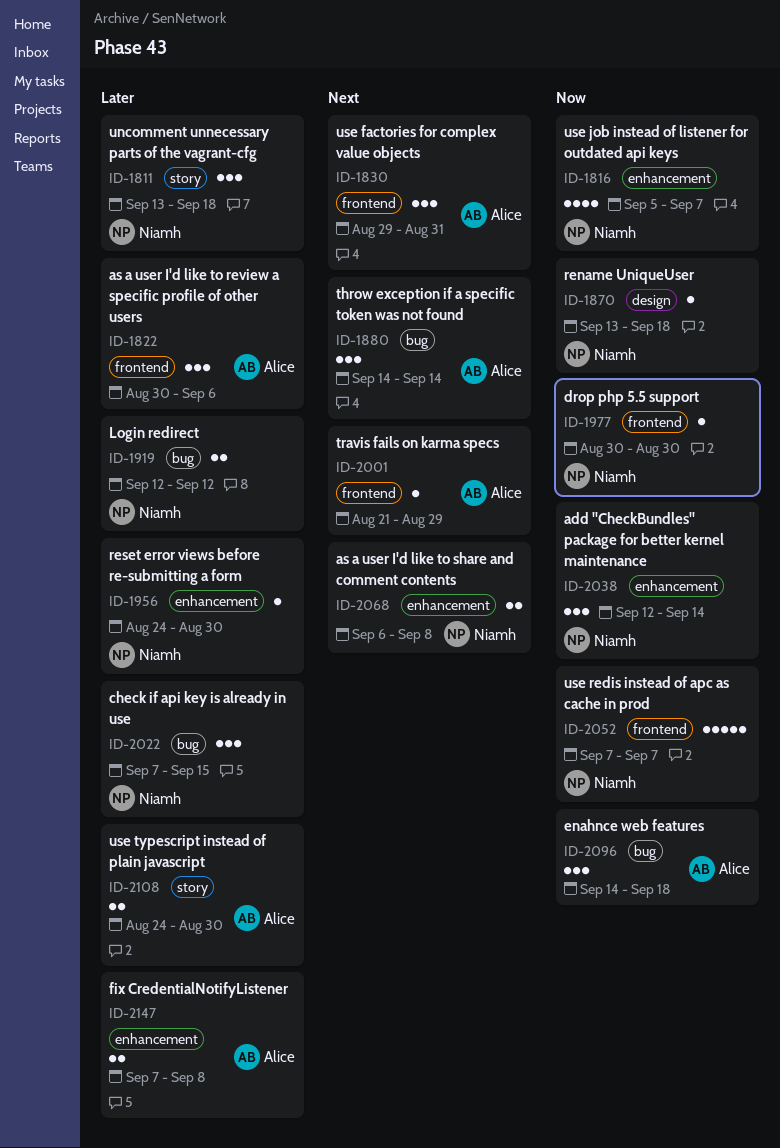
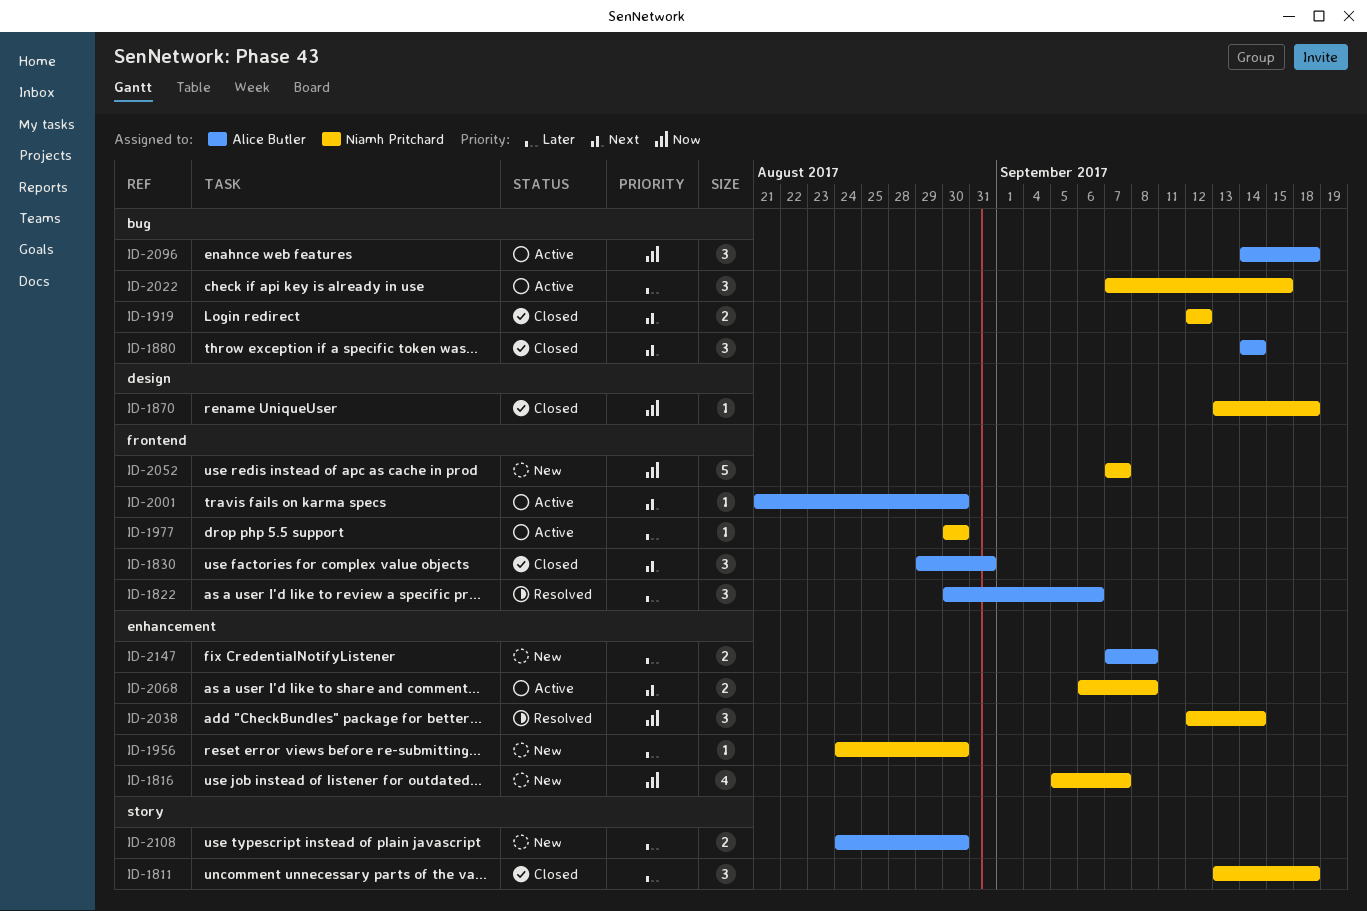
ID-1919, priority: Later -> Next
ID-1977, priority: Now -> Later
ID-2001, due: Aug 29 -> Aug 30

